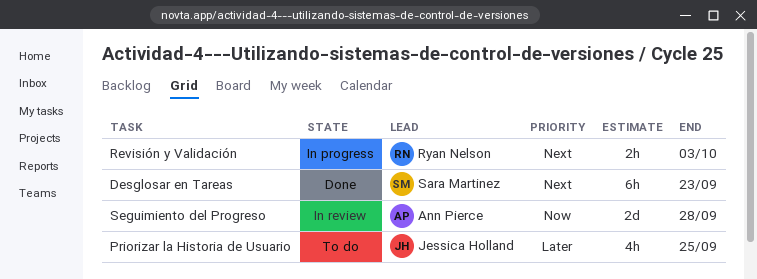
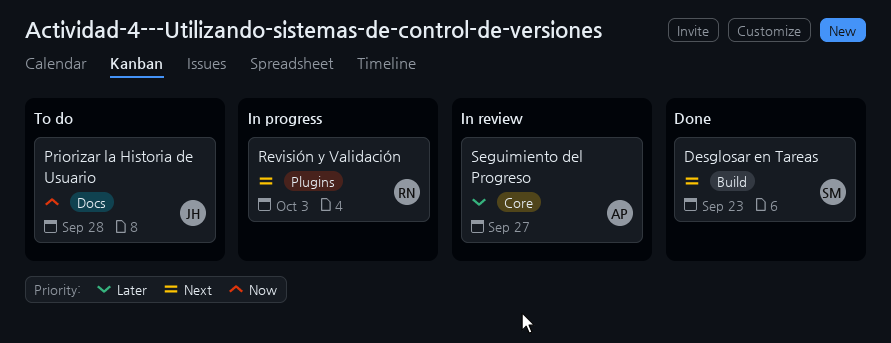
Priorizar la Historia de Usuario, priority: Later -> Now
Priorizar la Historia de Usuario, due: Sep 25 -> Sep 28
Seguimiento del Progreso, priority: Now -> Later
Seguimiento del Progreso, due: Sep 28 -> Sep 27

